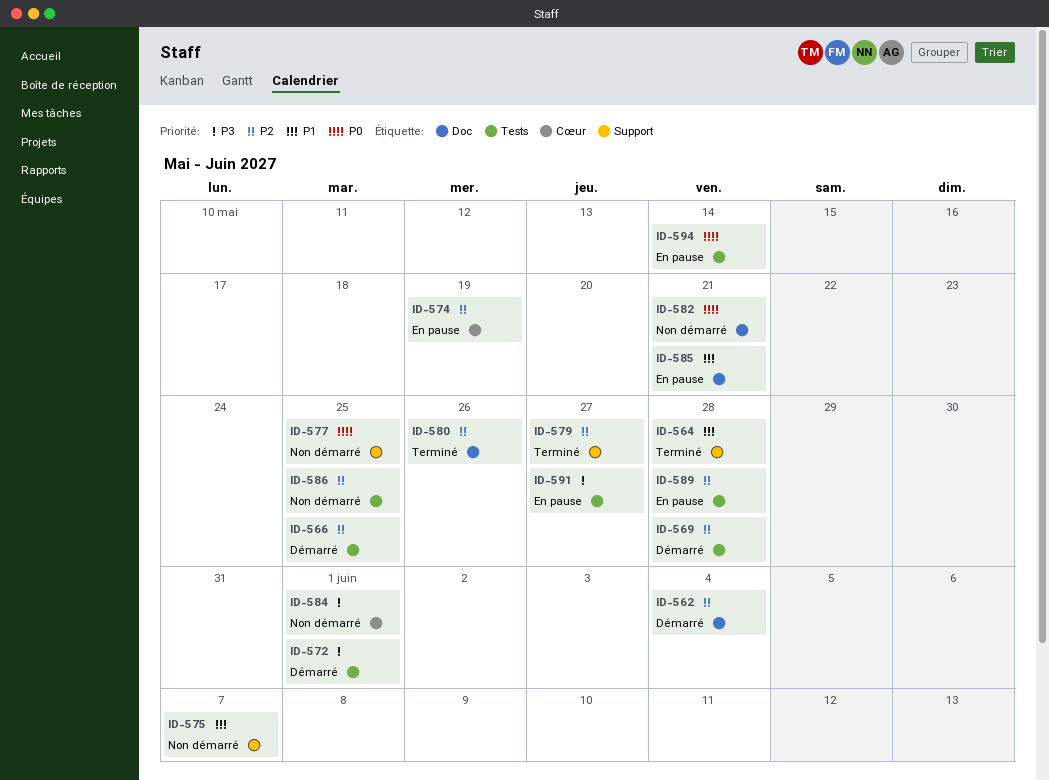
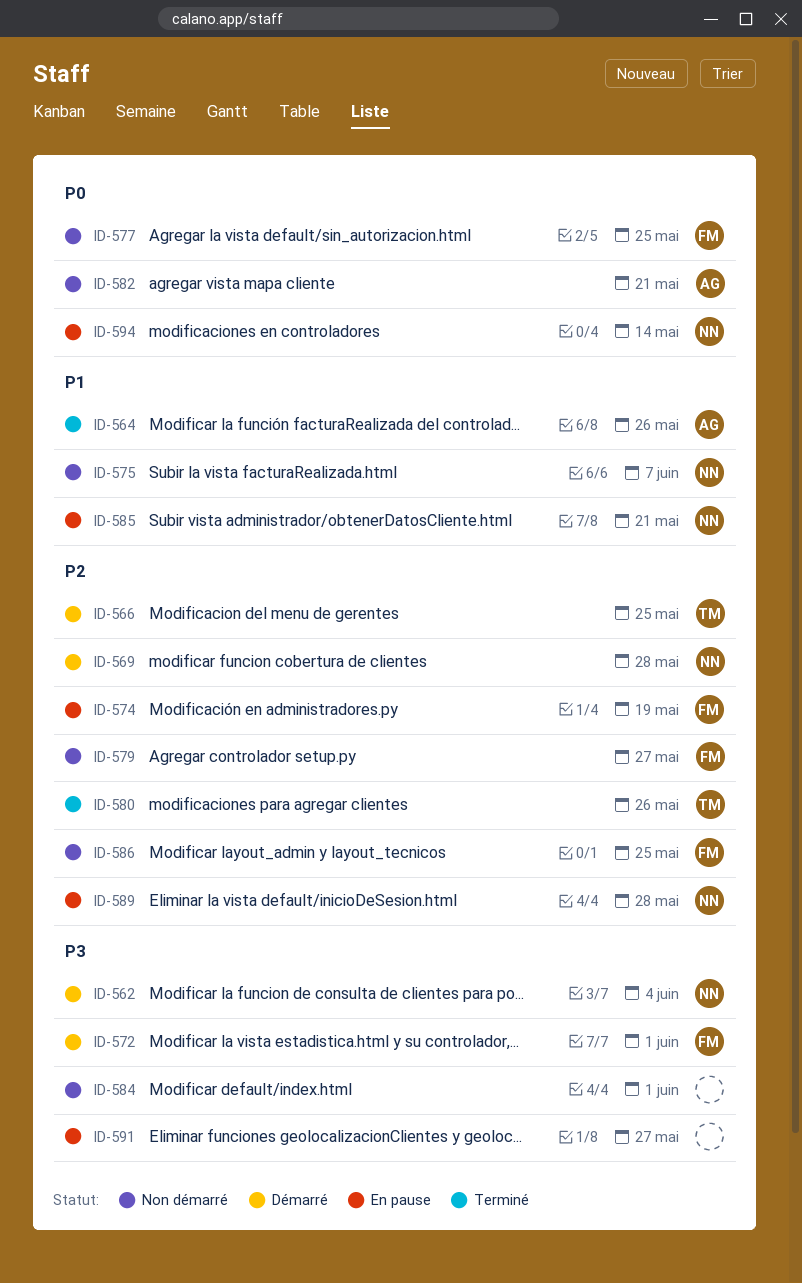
ID-562, priority: P2 -> P3
ID-564, due: May 28 -> May 26
ID-579, status: Terminé -> Non démarré

